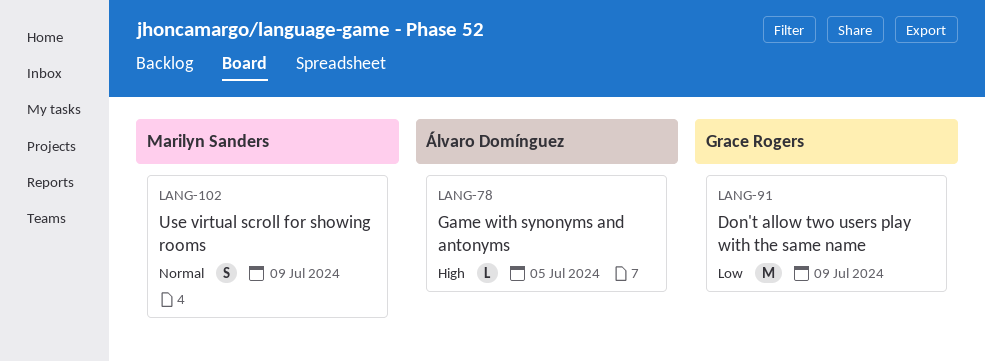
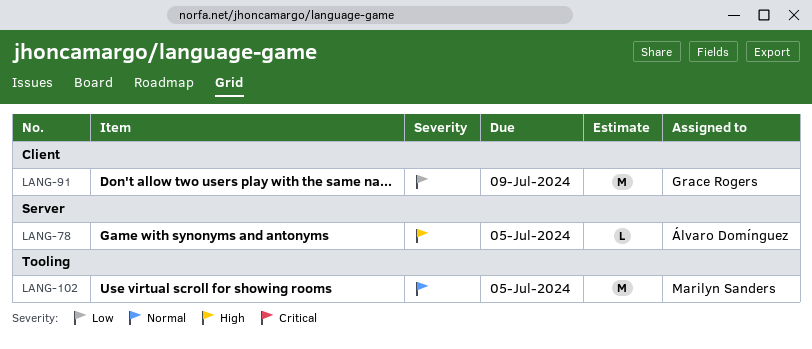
LANG-102, estimate: S -> M
LANG-102, due: Jul 9 -> Jul 5

